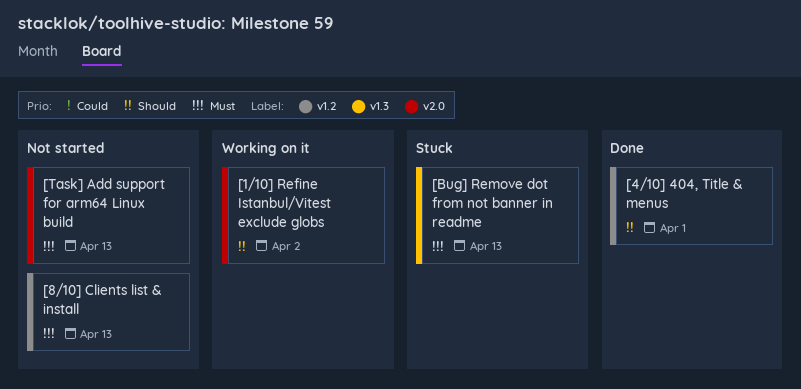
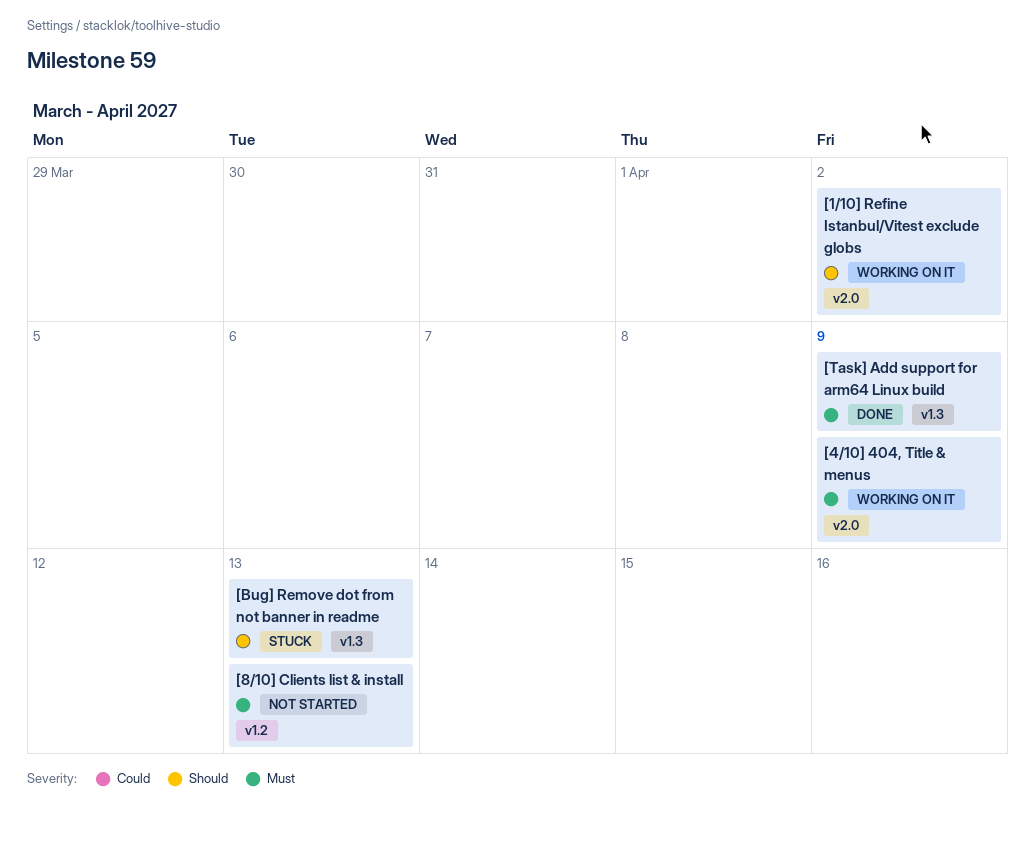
[4/10] 404, Title & menus, status: Done -> Working on it
[4/10] 404, Title & menus, priority: Should -> Must
[4/10] 404, Title & menus, label: v1.2 -> v2.0
[4/10] 404, Title & menus, due: Apr 1 -> Apr 9
[Bug] Remove dot from not banner in readme, priority: Must -> Should
[Task] Add support for arm64 Linux build, status: Not started -> Done
[Task] Add support for arm64 Linux build, label: v2.0 -> v1.3
[Task] Add support for arm64 Linux build, due: Apr 13 -> Apr 9

